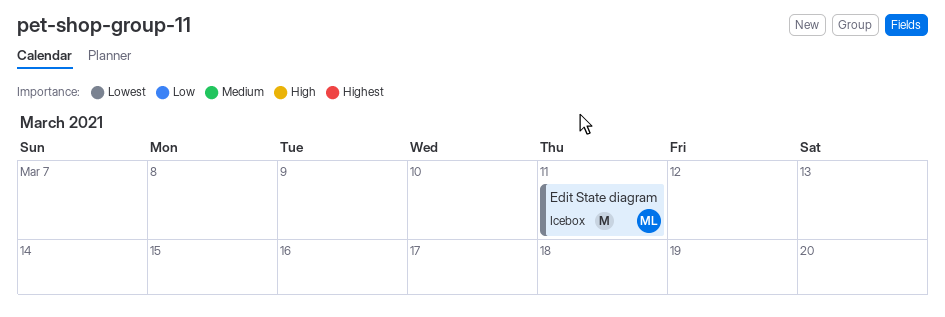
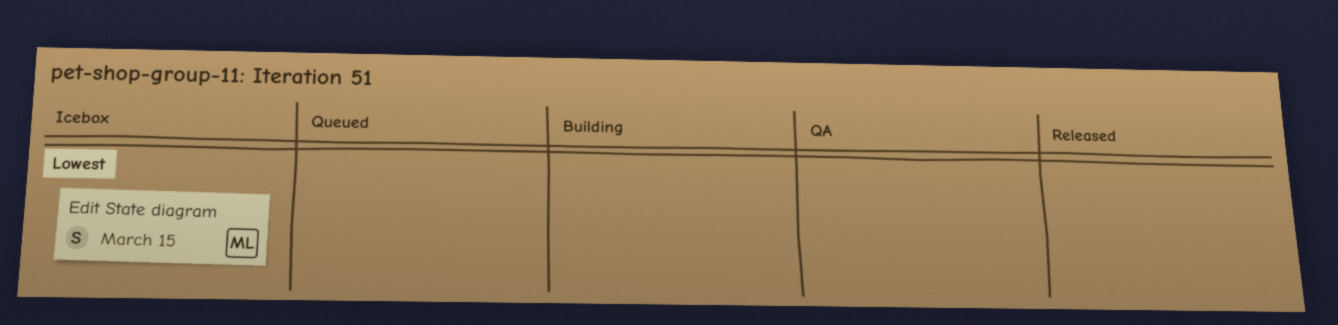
Edit State diagram, estimate: M -> S
Edit State diagram, due: Mar 11 -> Mar 15

